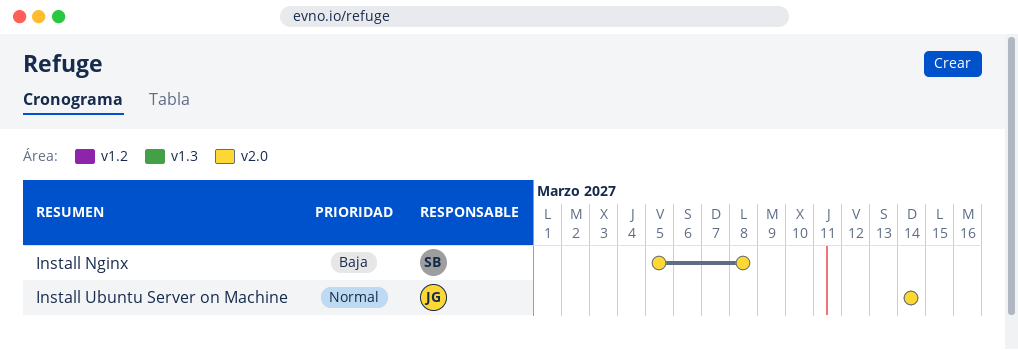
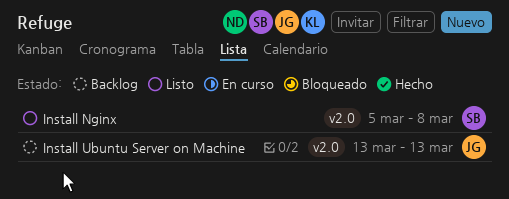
Install Ubuntu Server on Machine, start: Mar 14 -> Mar 13
Install Ubuntu Server on Machine, due: Mar 14 -> Mar 13

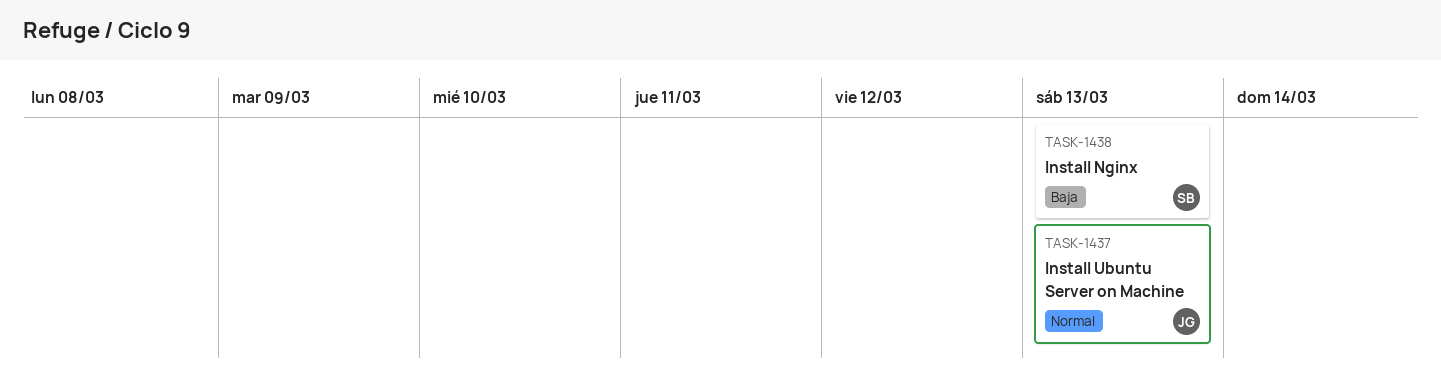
Install Nginx, due: Mar 8 -> Mar 13

